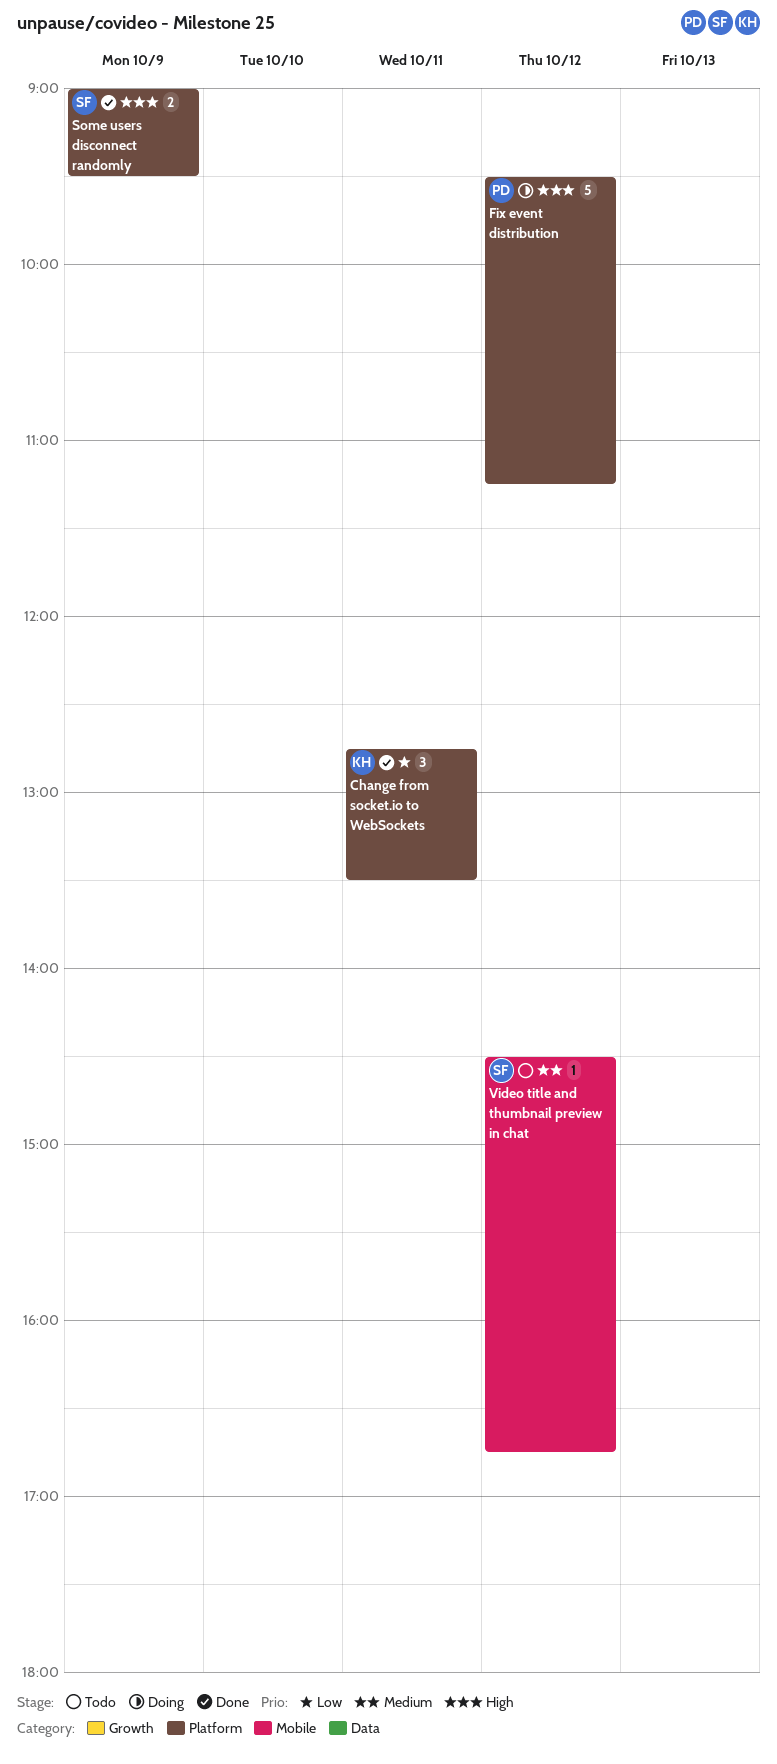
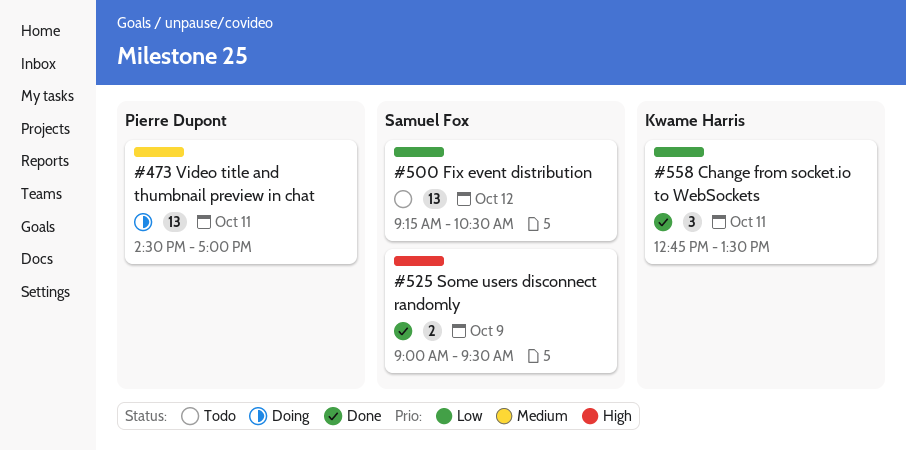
Fix event distribution, status: Doing -> Todo
Fix event distribution, owner: Pierre Dupont -> Samuel Fox
Fix event distribution, priority: High -> Low
Fix event distribution, estimate: 5 -> 13
Fix event distribution, begins: 09:30 -> 09:15
Fix event distribution, ends: 11:15 -> 10:30
Video title and thumbnail preview in chat, status: Todo -> Doing
Video title and thumbnail preview in chat, owner: Samuel Fox -> Pierre Dupont
Video title and thumbnail preview in chat, estimate: 1 -> 13
Video title and thumbnail preview in chat, day: Oct 12 -> Oct 11
Video title and thumbnail preview in chat, ends: 16:45 -> 17:00

